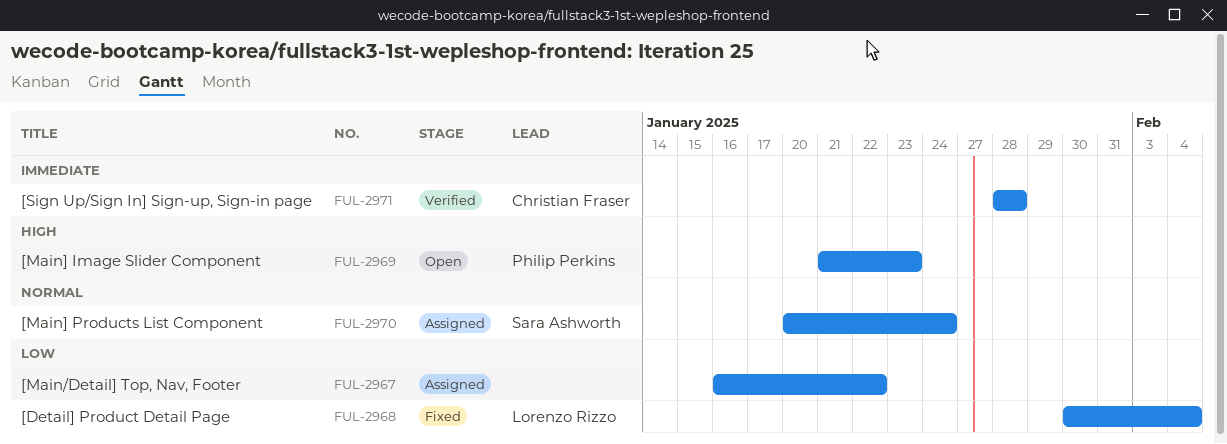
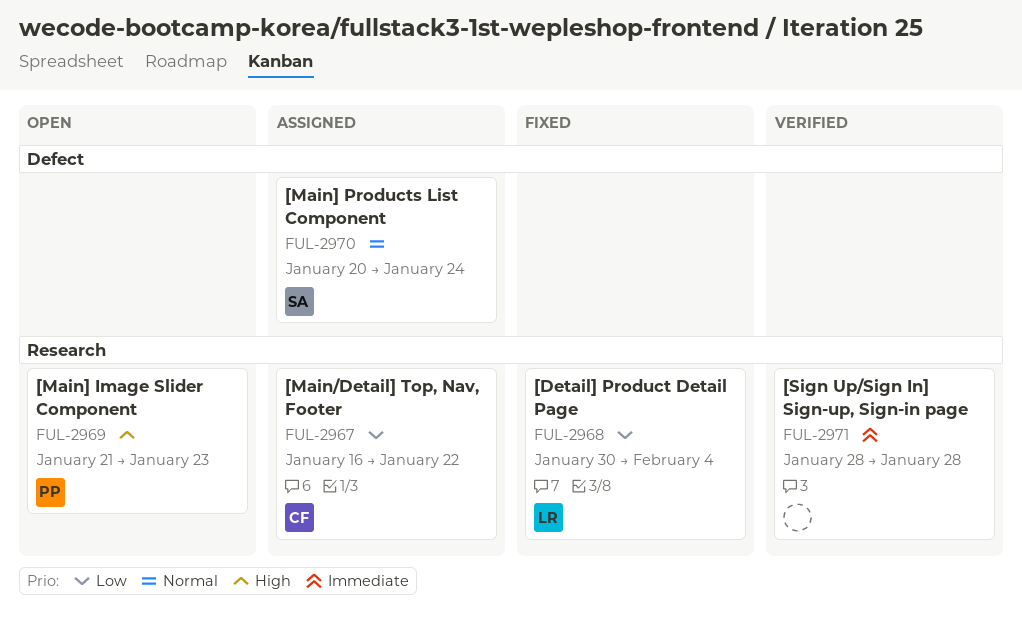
FUL-2967, owner: none -> Christian Fraser
FUL-2971, owner: Christian Fraser -> none

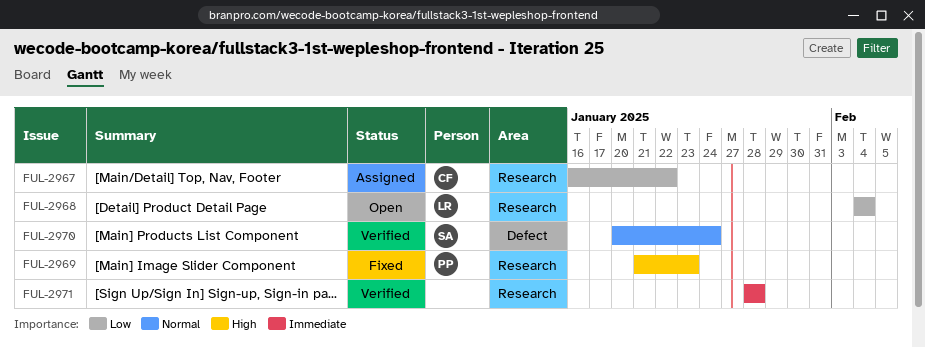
FUL-2968, status: Fixed -> Open
FUL-2968, start: Jan 30 -> Feb 4
FUL-2969, status: Open -> Fixed
FUL-2970, status: Assigned -> Verified

